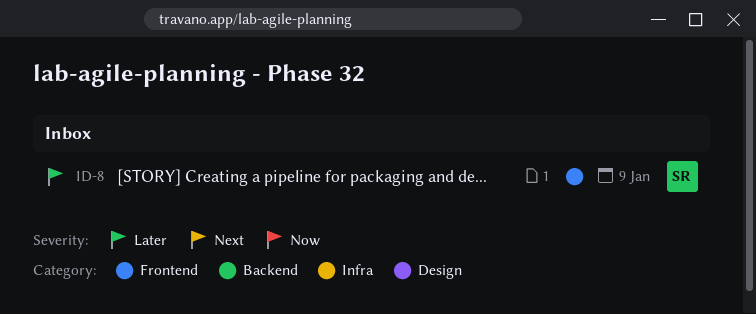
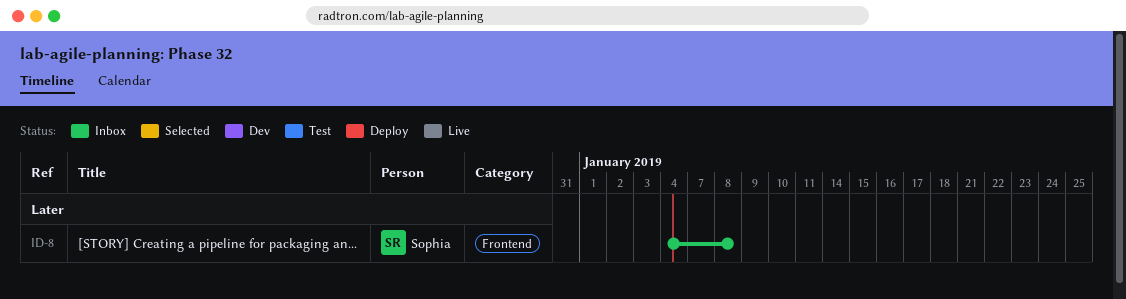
ID-8, due: Jan 9 -> Jan 8

